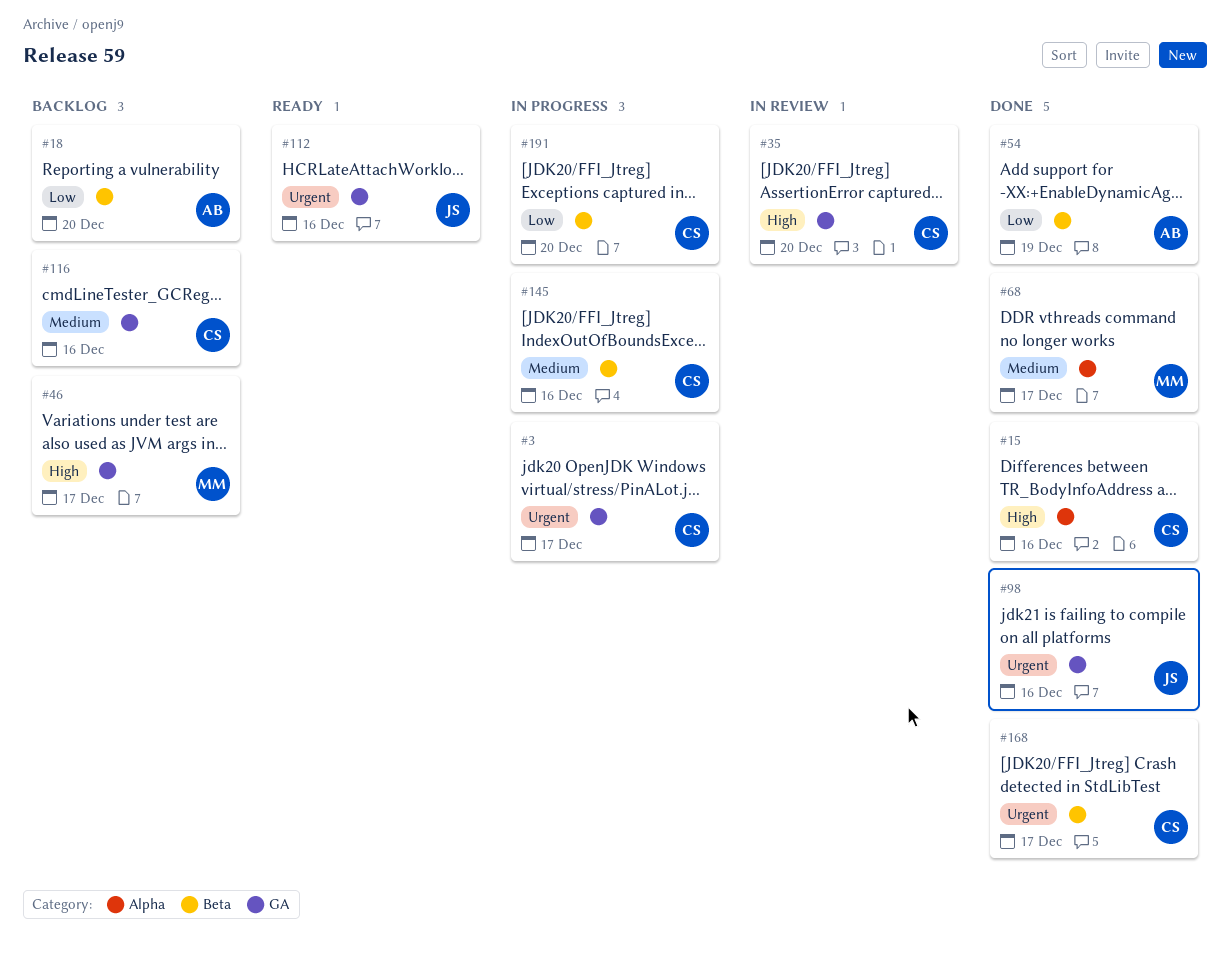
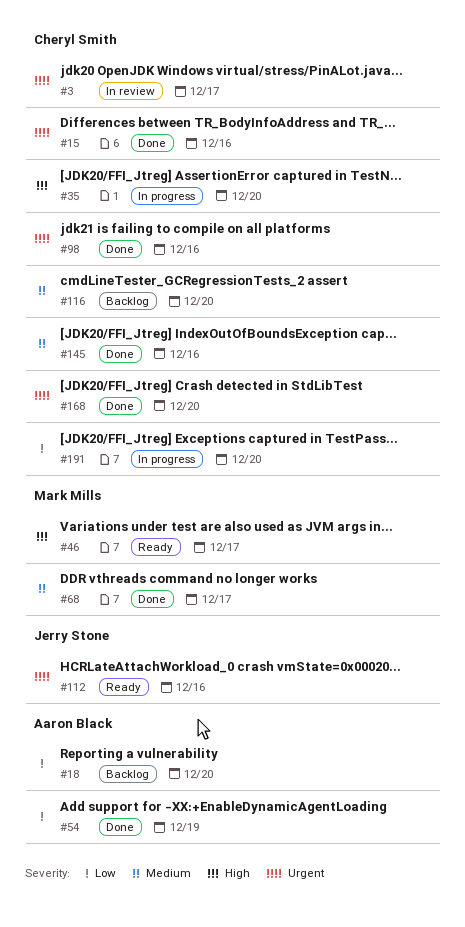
#3, status: In progress -> In review
#15, priority: High -> Urgent
#35, status: In review -> In progress
#46, status: Backlog -> Ready
#98, owner: Jerry Stone -> Cheryl Smith
#116, due: Dec 16 -> Dec 20
#145, status: In progress -> Done
#168, due: Dec 17 -> Dec 20

